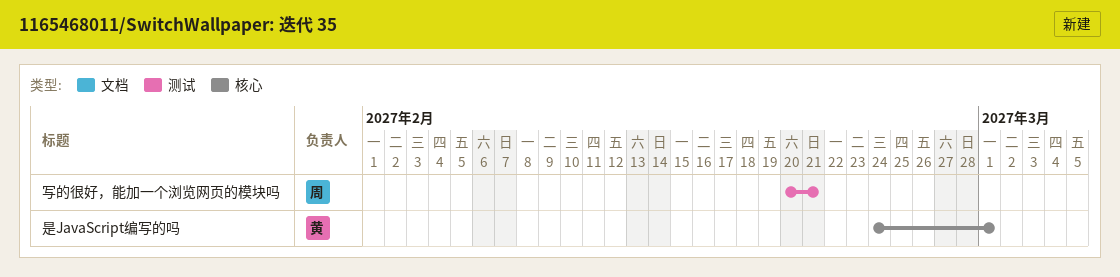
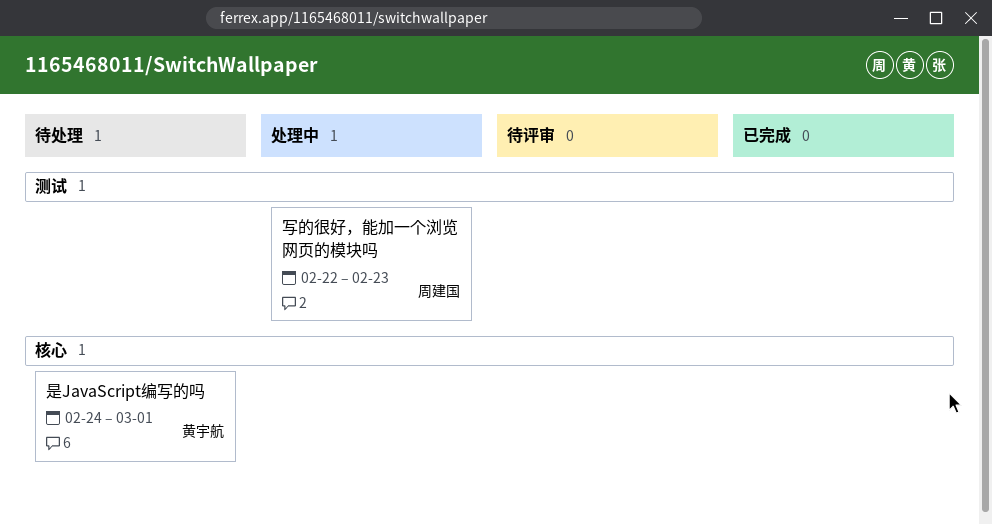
写的很好，能加一个浏览网页的模块吗, start: Feb 20 -> Feb 22
写的很好，能加一个浏览网页的模块吗, due: Feb 21 -> Feb 23

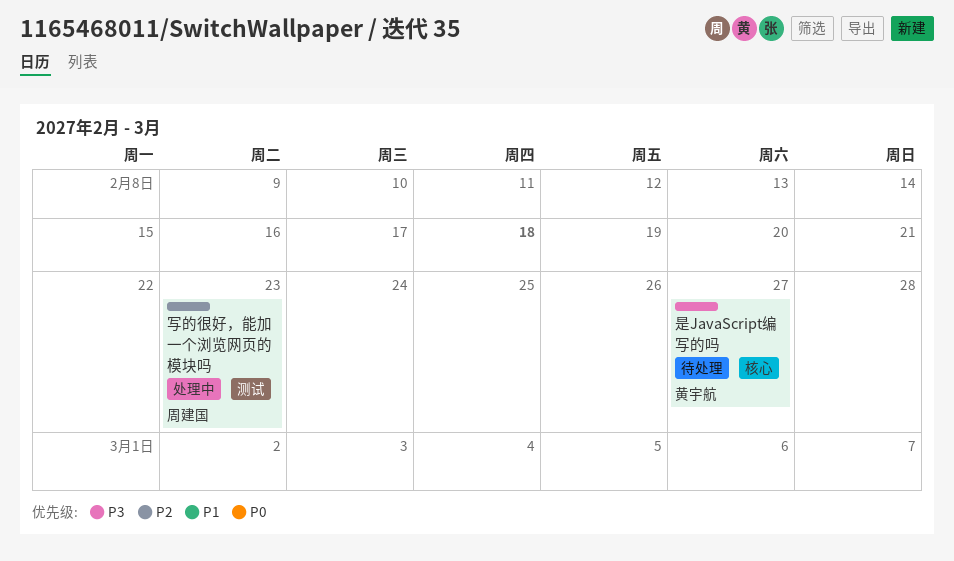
是JavaScript编写的吗, due: Mar 1 -> Feb 27

